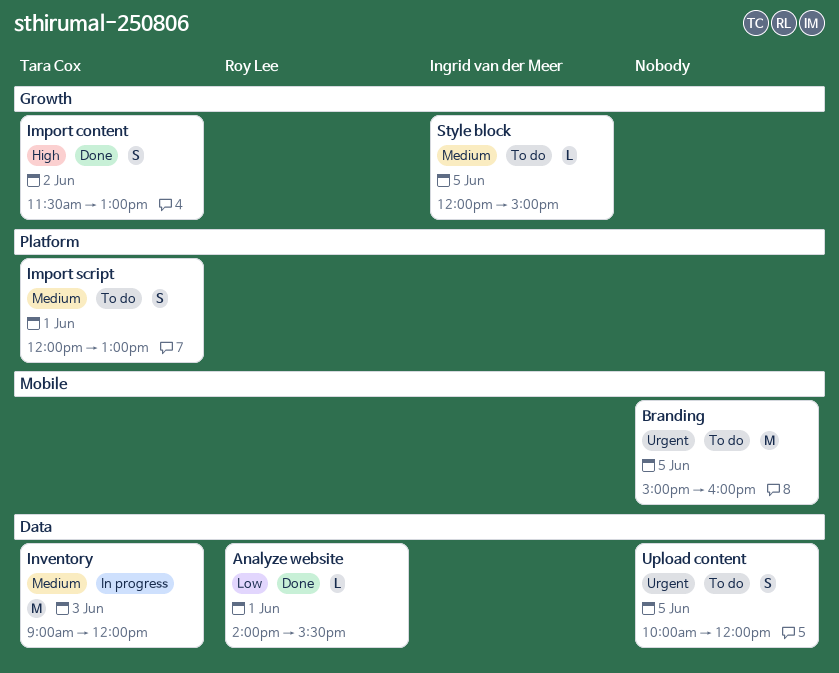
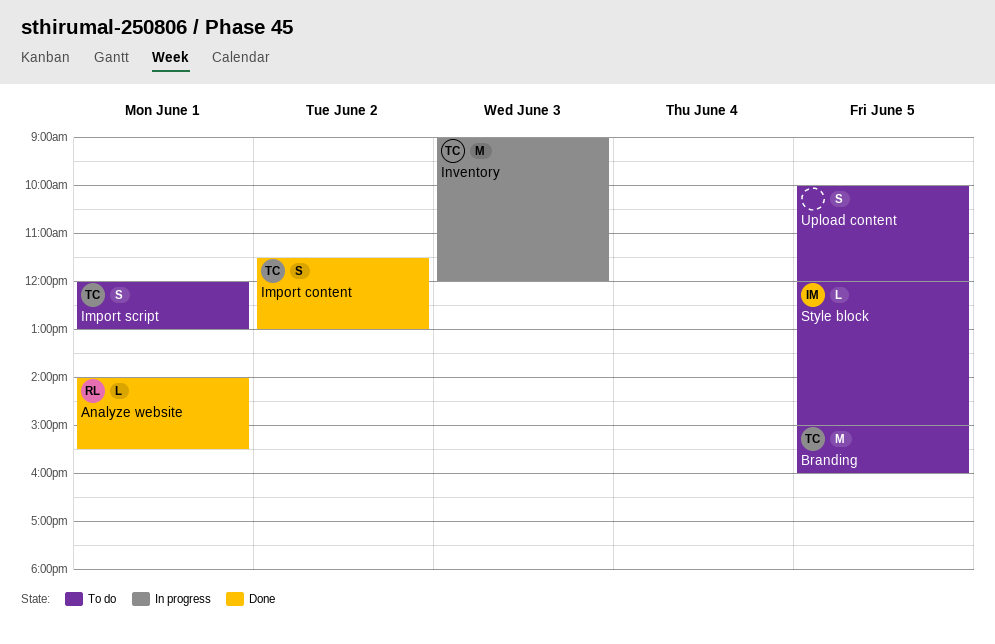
Branding, owner: none -> Tara Cox

